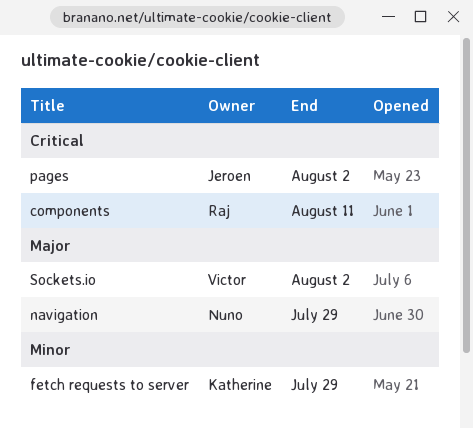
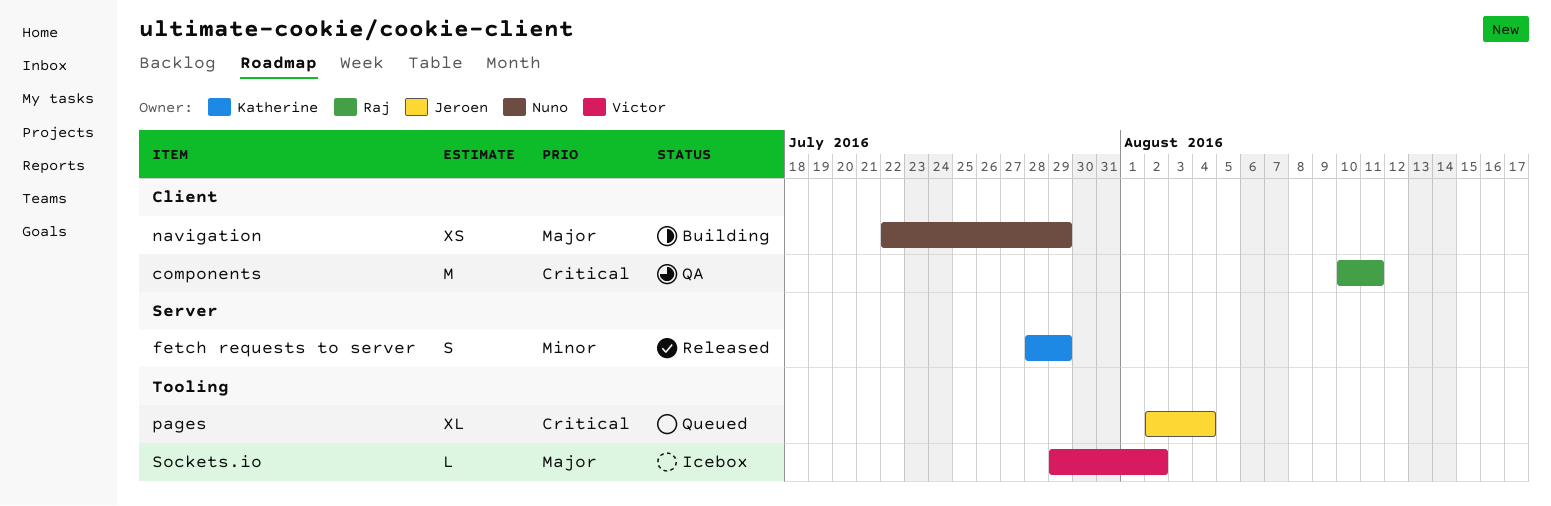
pages, due: Aug 2 -> Aug 4

